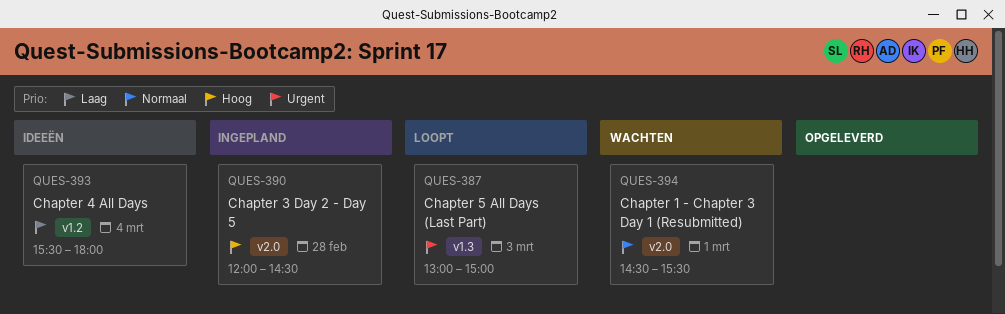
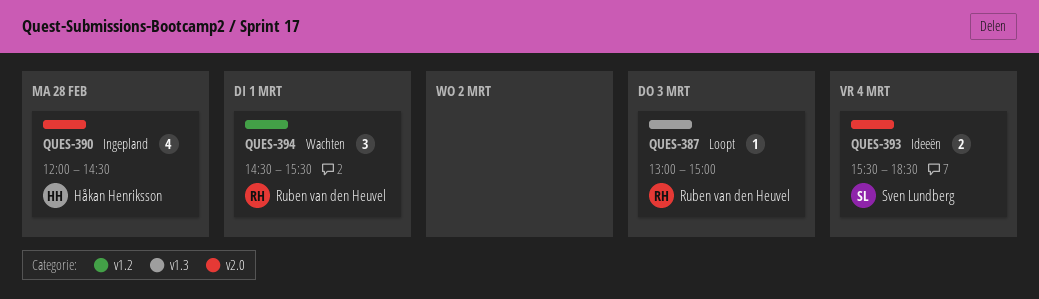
QUES-393, label: v1.2 -> v2.0
QUES-393, ends: 18:00 -> 18:30
QUES-394, label: v2.0 -> v1.2

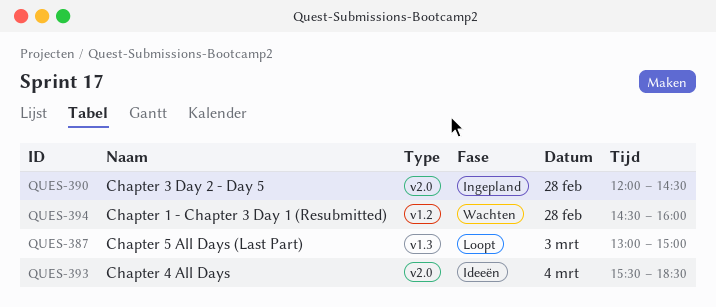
QUES-394, day: Mar 1 -> Feb 28
QUES-394, ends: 15:30 -> 16:00

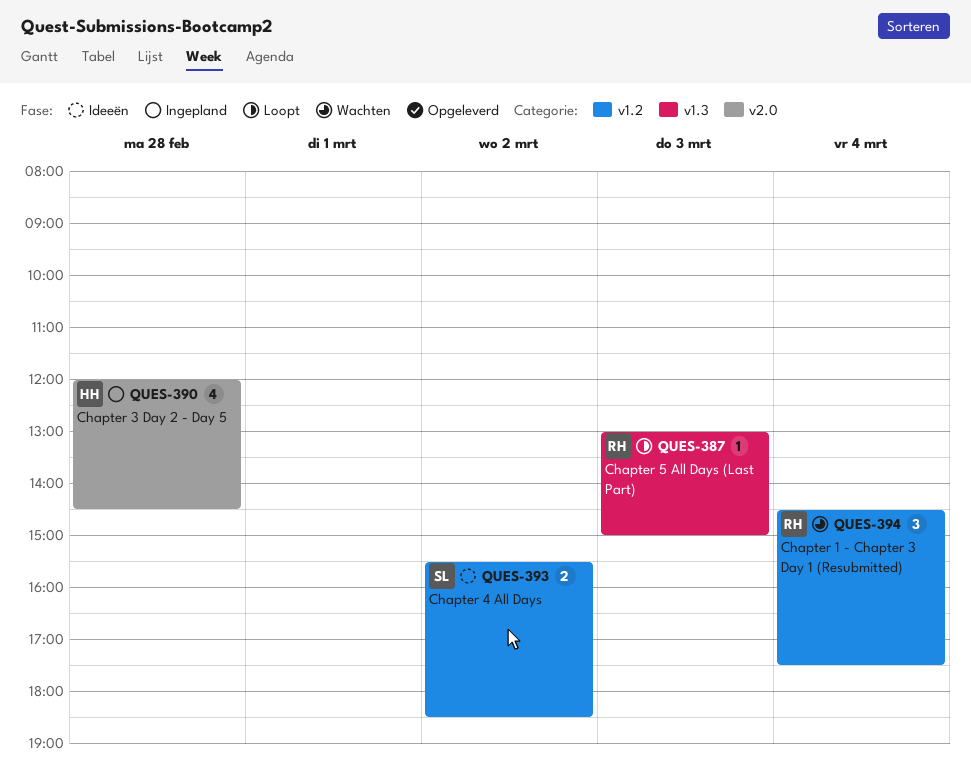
QUES-393, label: v2.0 -> v1.2
QUES-393, day: Mar 4 -> Mar 2
QUES-394, day: Feb 28 -> Mar 4
QUES-394, ends: 16:00 -> 17:30

